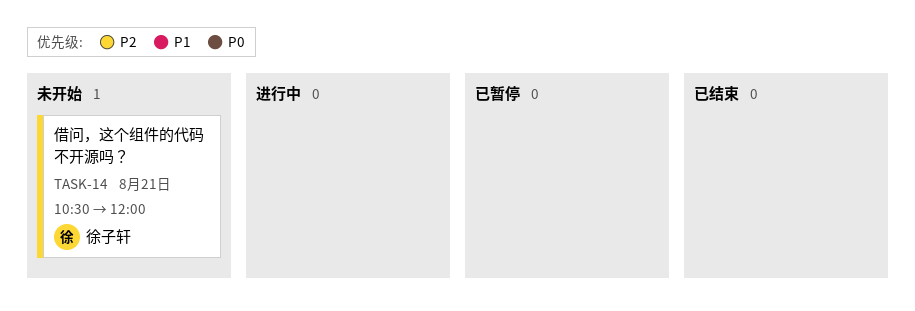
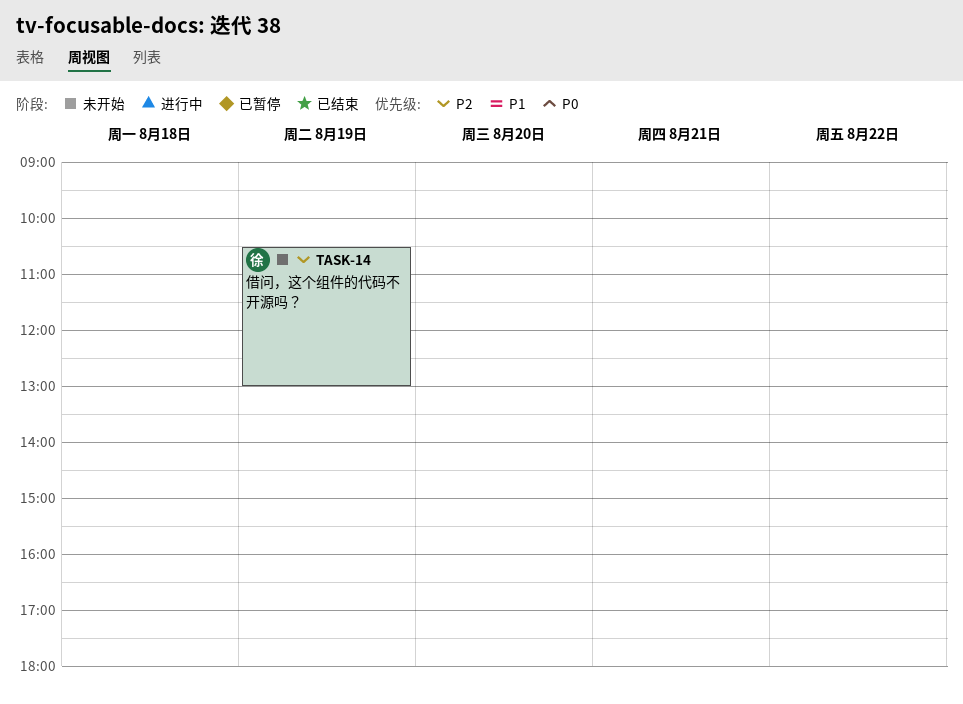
TASK-14, day: Aug 21 -> Aug 19
TASK-14, ends: 12:00 -> 13:00

